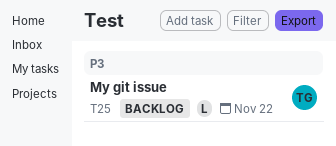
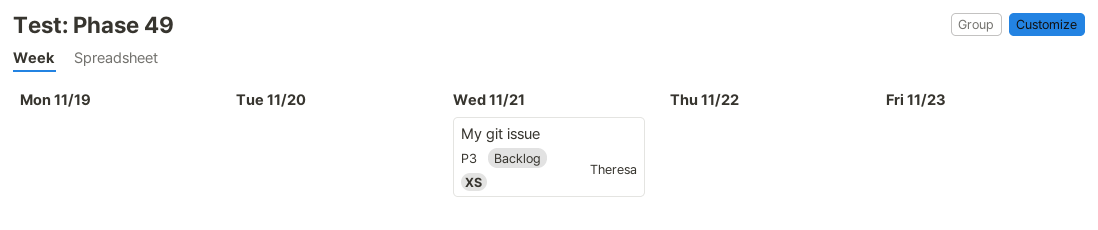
My git issue, estimate: L -> XS
My git issue, due: Nov 22 -> Nov 21

